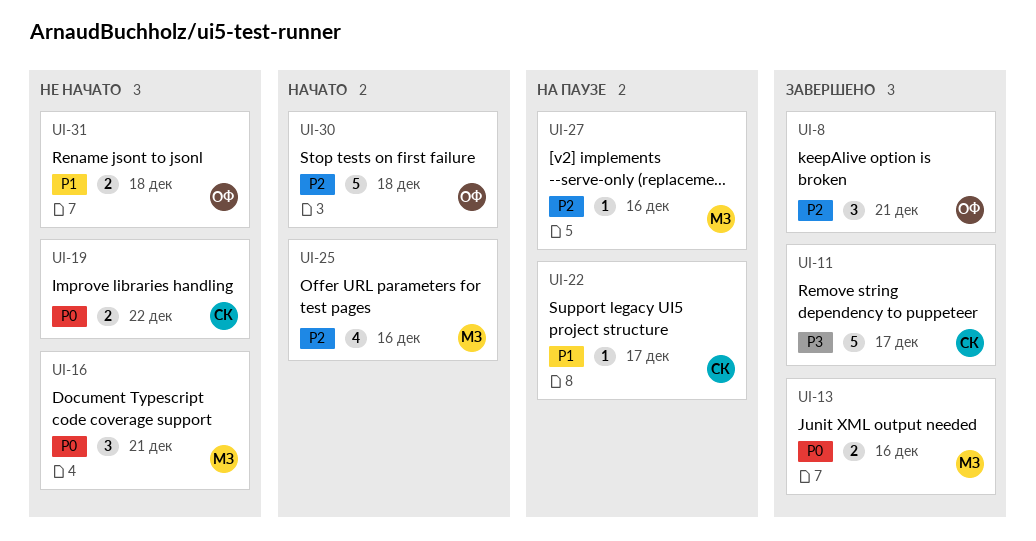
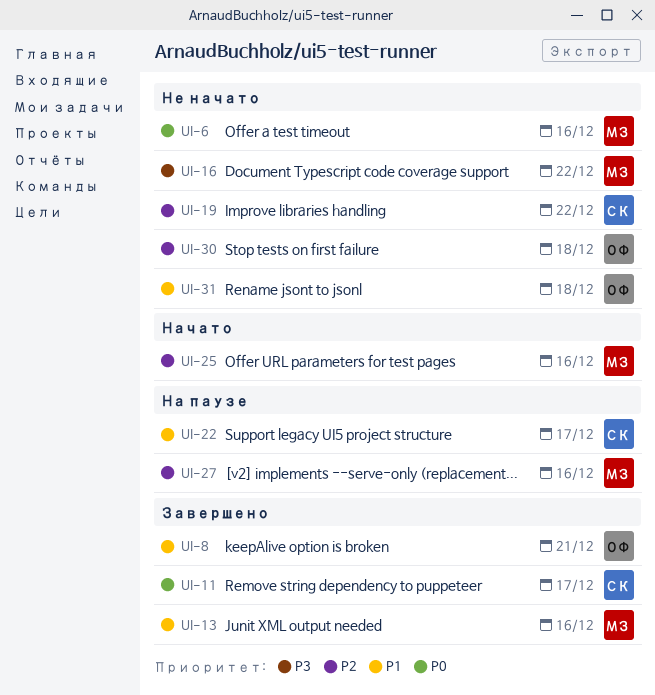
UI-6: none -> present
UI-8, priority: P2 -> P1
UI-11, priority: P3 -> P0
UI-13, priority: P0 -> P1
UI-16, priority: P0 -> P3
UI-16, due: Dec 21 -> Dec 22
UI-19, priority: P0 -> P2
UI-30, status: Начато -> Не начато

